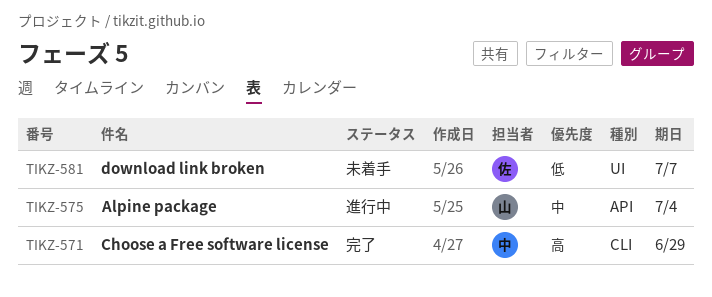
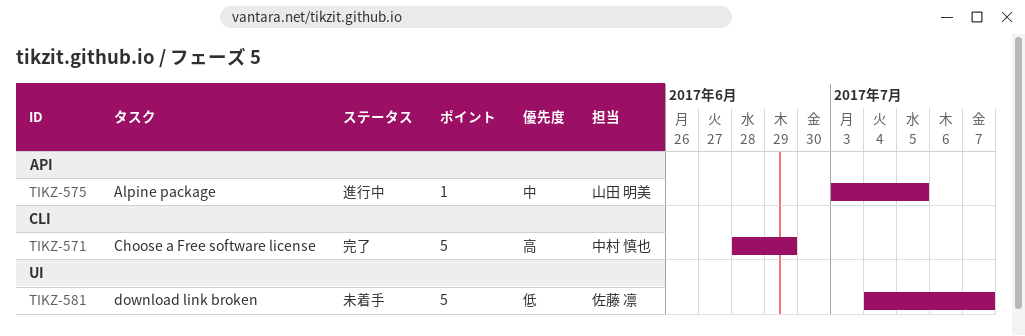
TIKZ-575, due: Jul 4 -> Jul 5

